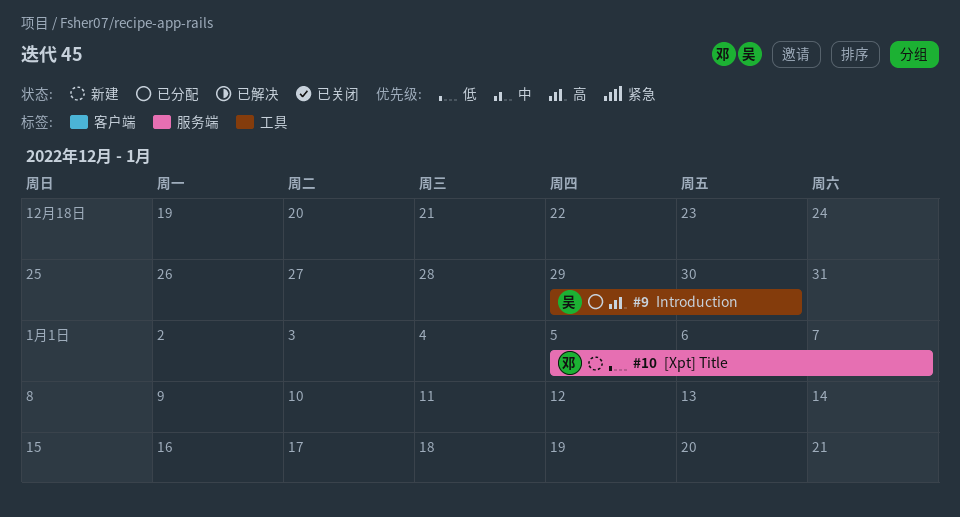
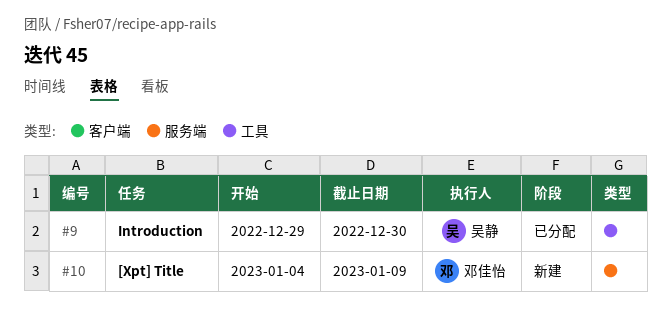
#10, start: Jan 5 -> Jan 4
#10, due: Jan 7 -> Jan 9

